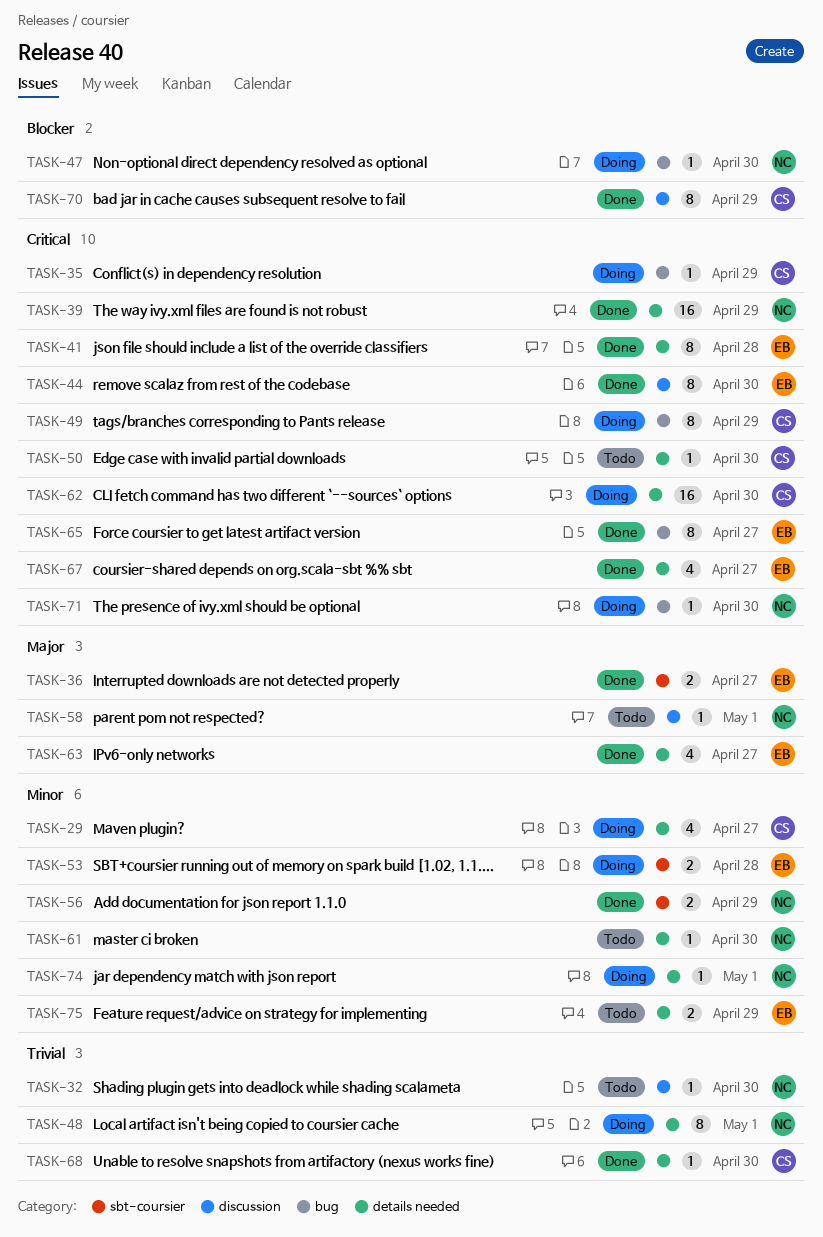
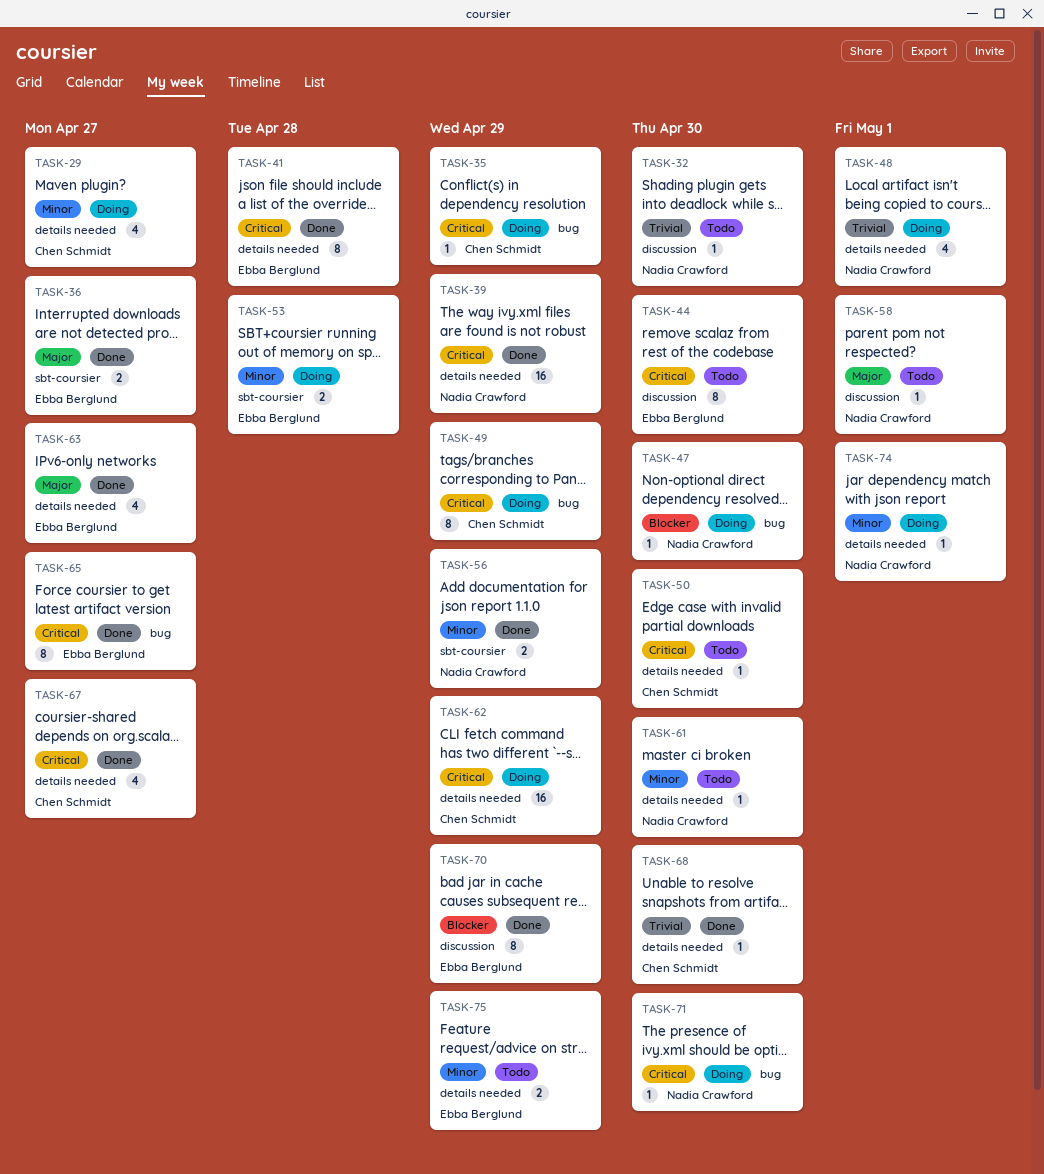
TASK-44, status: Done -> Todo
TASK-48, estimate: 8 -> 4
TASK-62, due: Apr 30 -> Apr 29
TASK-67, owner: Ebba Berglund -> Chen Schmidt
TASK-70, owner: Chen Schmidt -> Ebba Berglund

